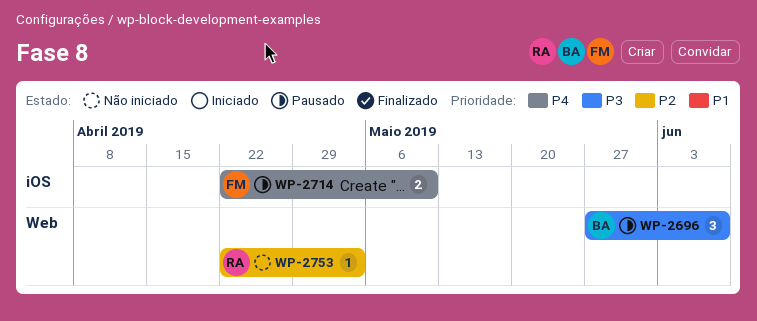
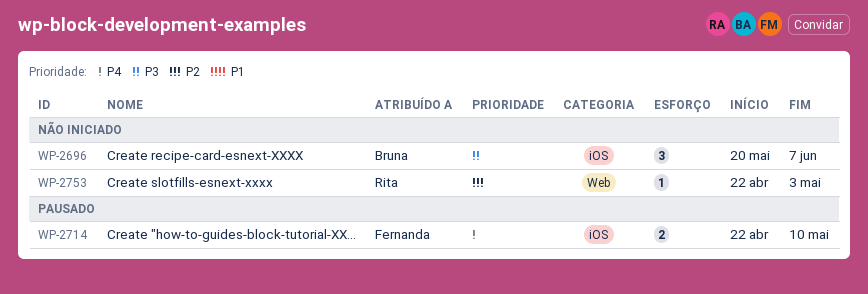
WP-2696, status: Pausado -> Não iniciado
WP-2696, label: Web -> iOS
WP-2696, start: May 27 -> May 20

